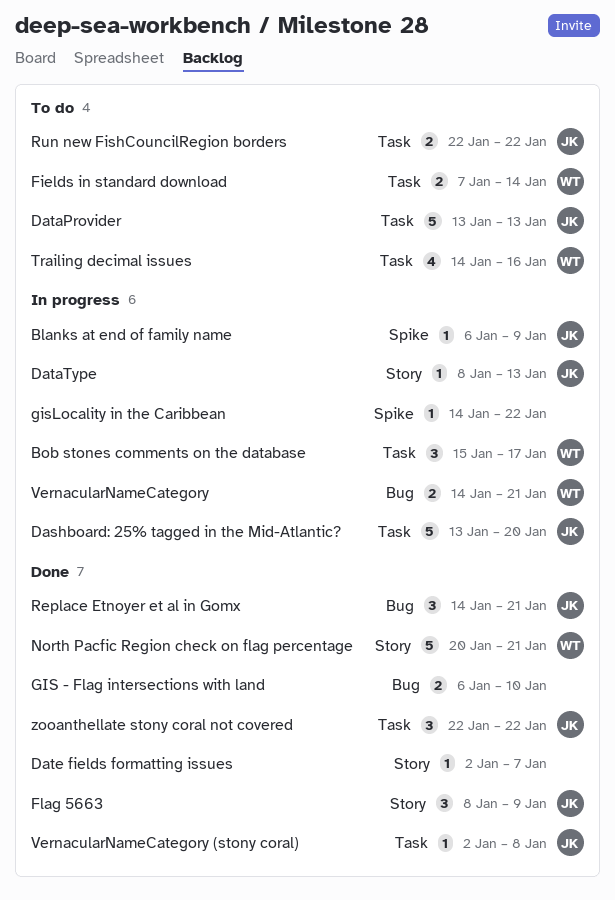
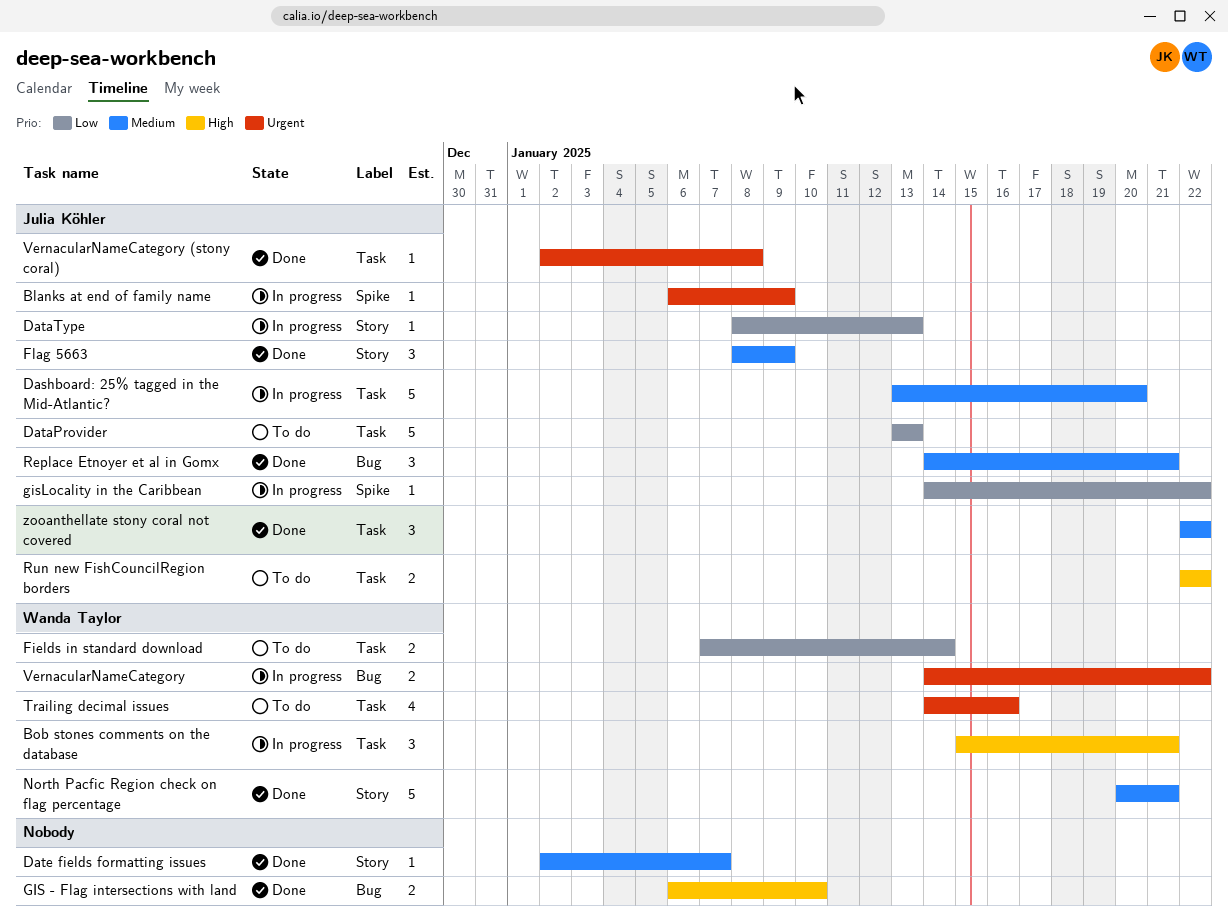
Bob stones comments on the database, due: Jan 17 -> Jan 21
gisLocality in the Caribbean, owner: none -> Julia Köhler
VernacularNameCategory, due: Jan 21 -> Jan 22

